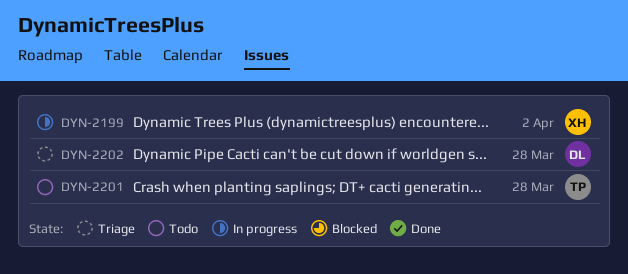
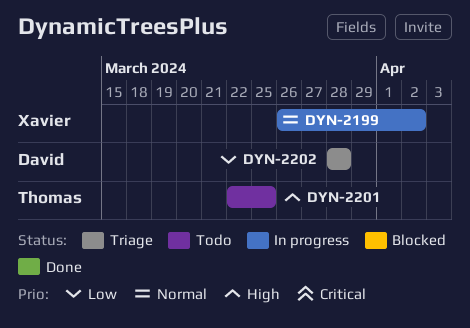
DYN-2201, due: Mar 28 -> Mar 25

